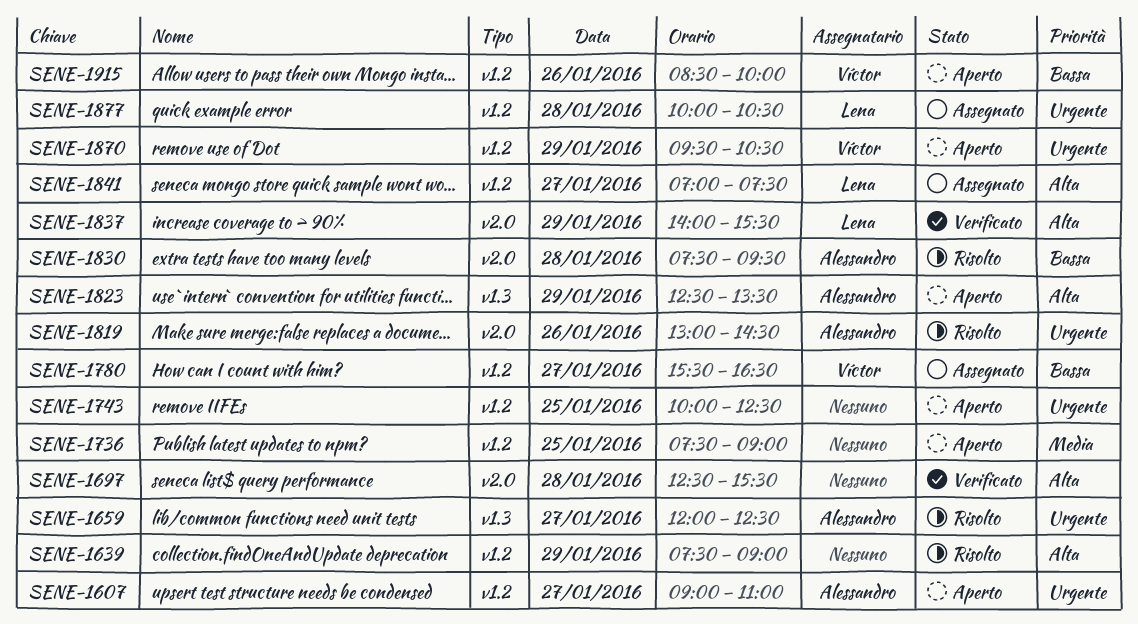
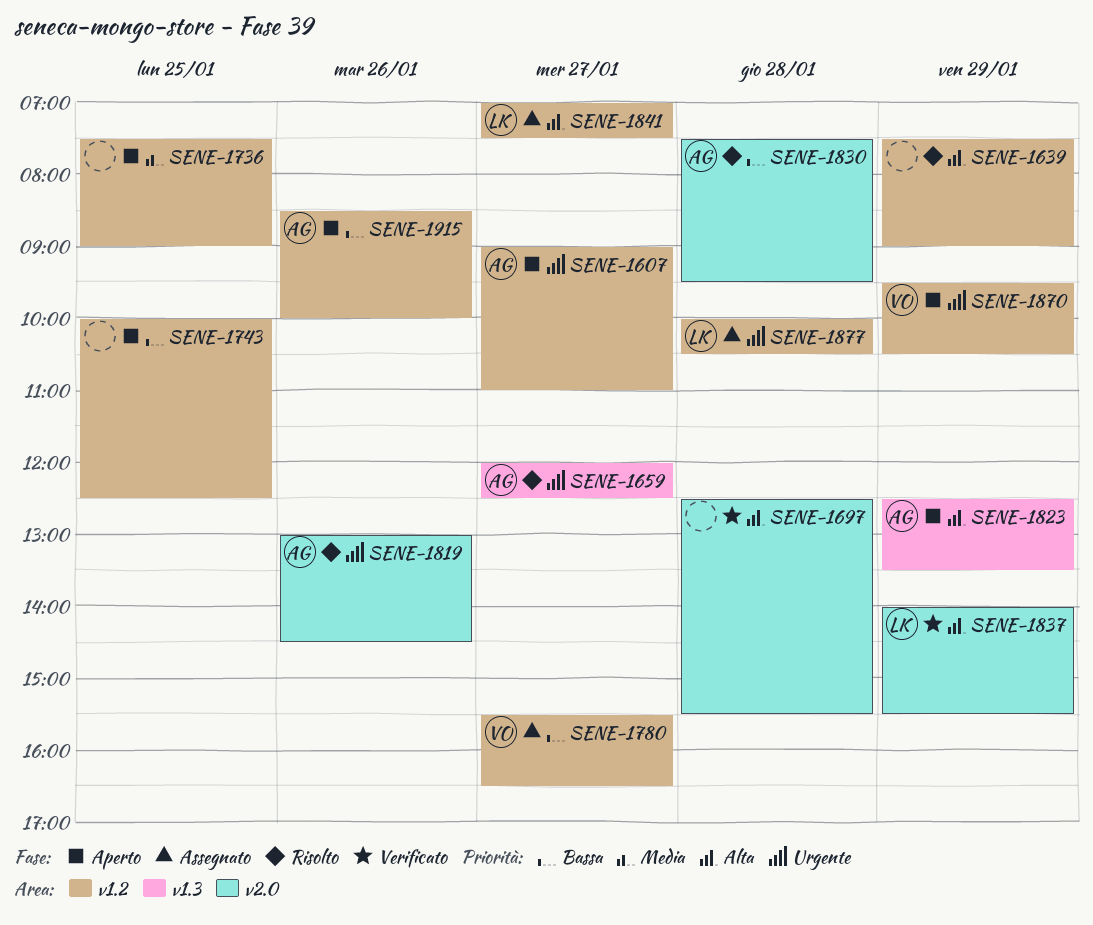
SENE-1743, priority: Urgente -> Bassa
SENE-1915, owner: Víctor -> Alessandro

